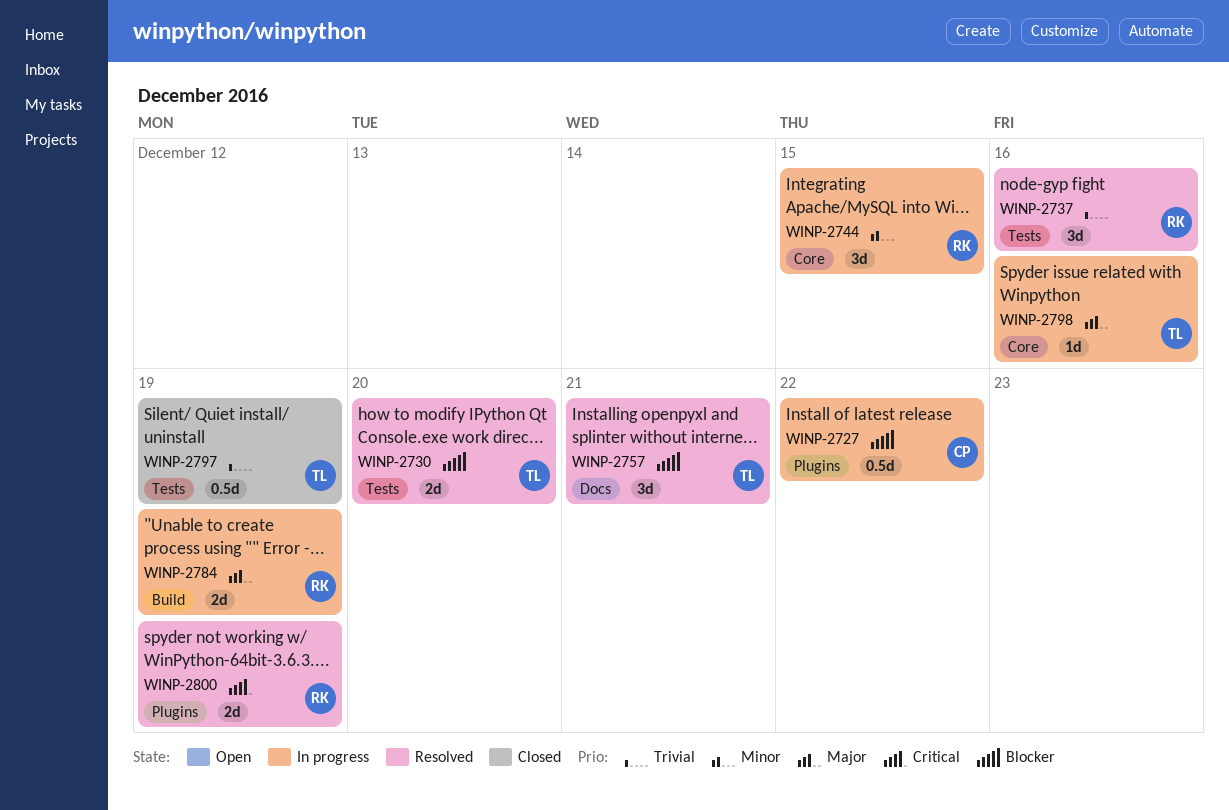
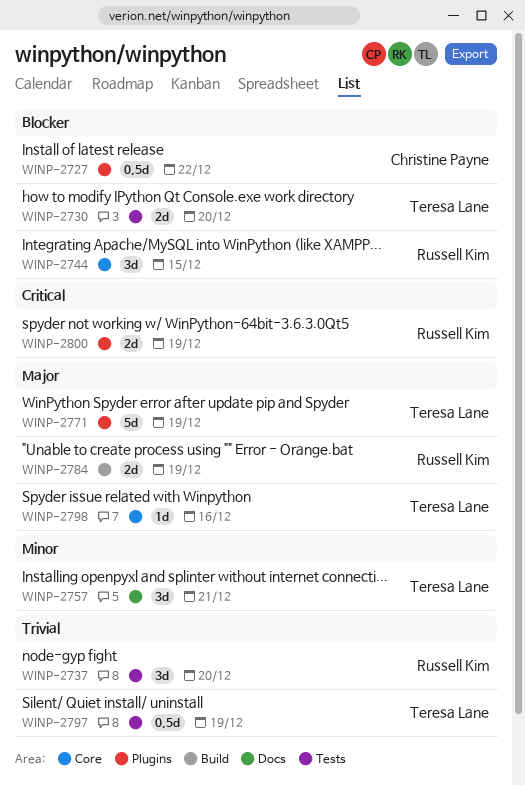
WINP-2737, due: Dec 16 -> Dec 20
WINP-2744, priority: Minor -> Blocker
WINP-2757, priority: Blocker -> Minor
WINP-2771: none -> present

